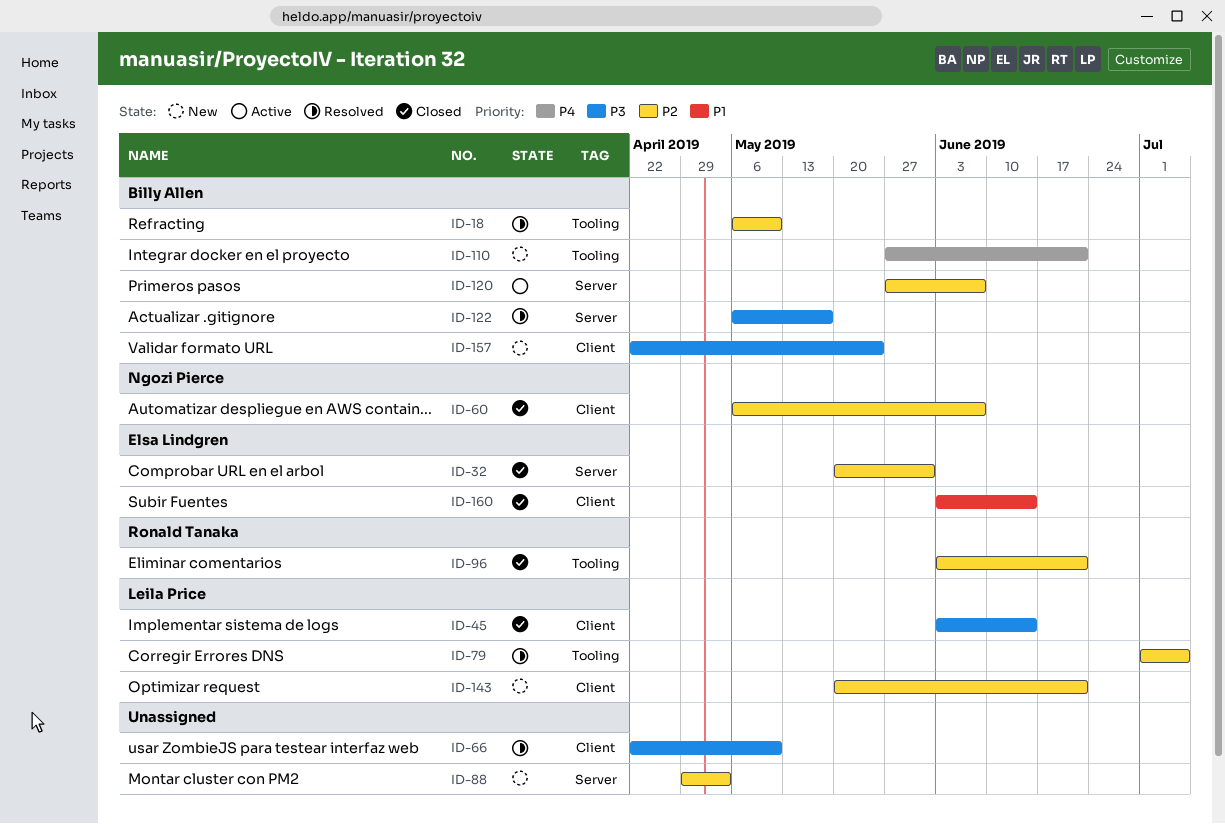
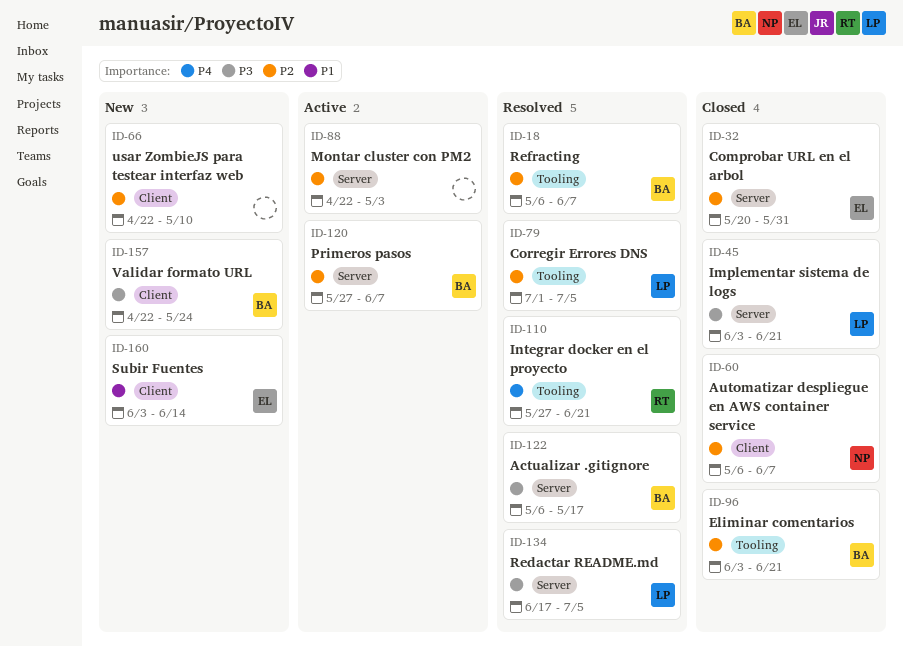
ID-18, due: May 10 -> Jun 7
ID-45, label: Client -> Server
ID-45, due: Jun 14 -> Jun 21
ID-66, status: Resolved -> New
ID-66, priority: P3 -> P2
ID-88, status: New -> Active
ID-88, start: Apr 29 -> Apr 22
ID-96, owner: Ronald Tanaka -> Billy Allen
ID-110, status: New -> Resolved
ID-110, owner: Billy Allen -> Ronald Tanaka
ID-134: none -> present
ID-143: present -> none
ID-160, status: Closed -> New

